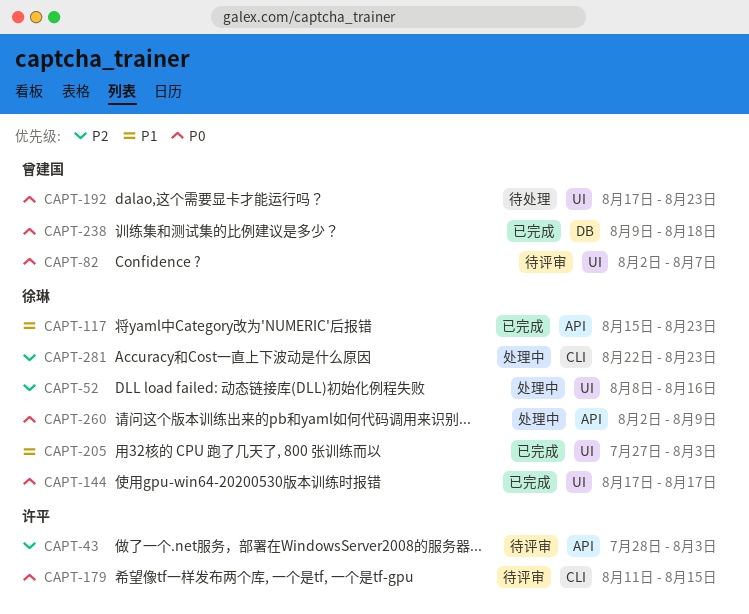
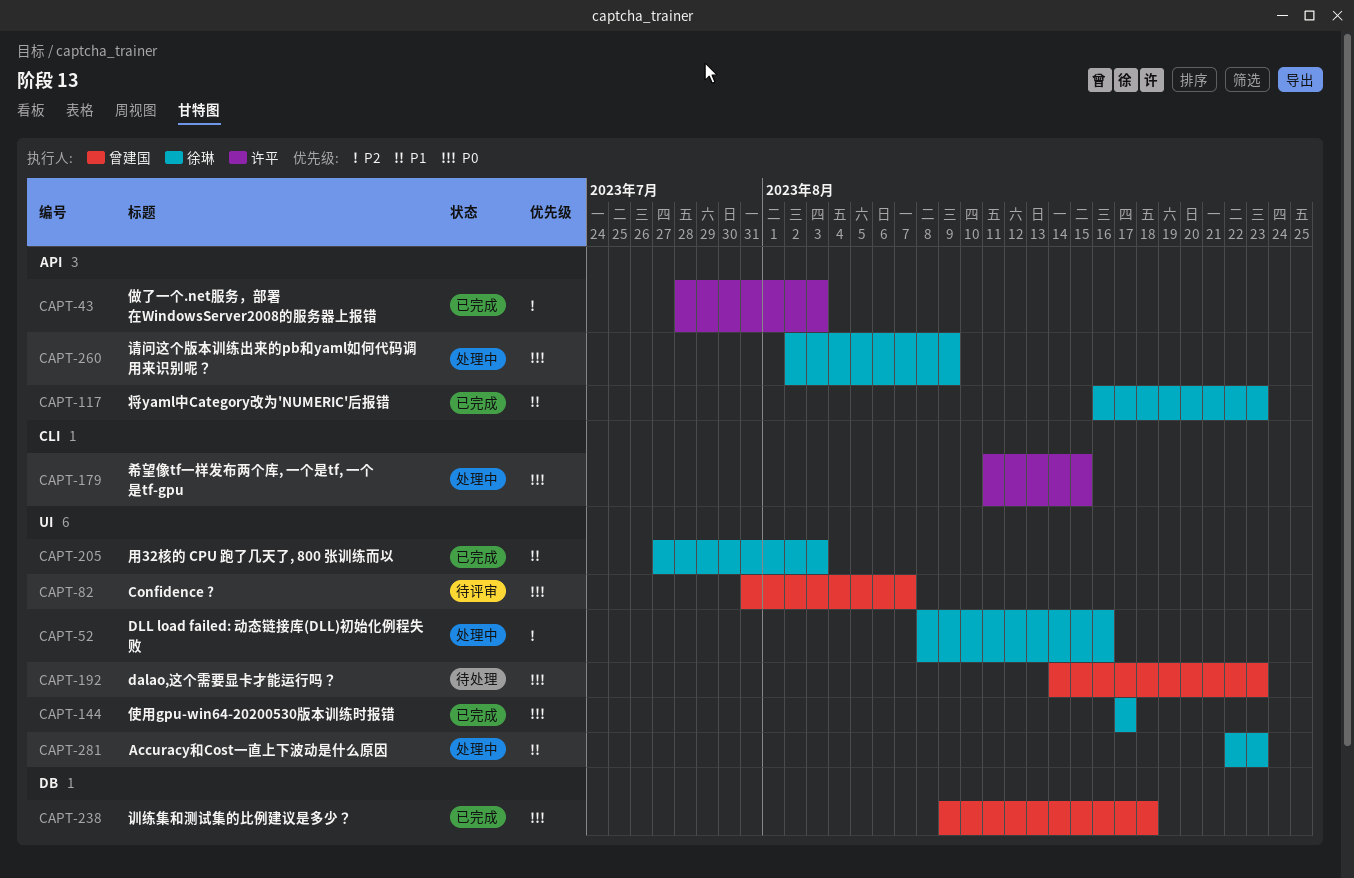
CAPT-43, status: 待评审 -> 已完成
CAPT-82, start: Aug 2 -> Jul 31
CAPT-117, start: Aug 15 -> Aug 16
CAPT-179, status: 待评审 -> 处理中
CAPT-192, start: Aug 17 -> Aug 14
CAPT-281, priority: P2 -> P1
CAPT-281, label: CLI -> UI

